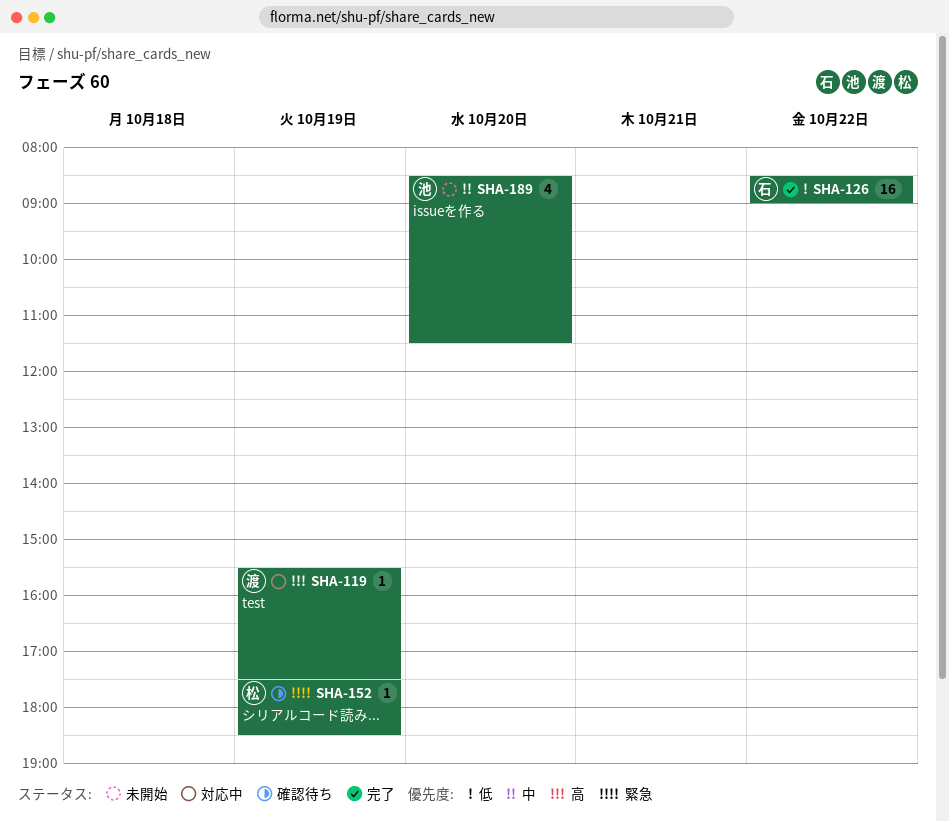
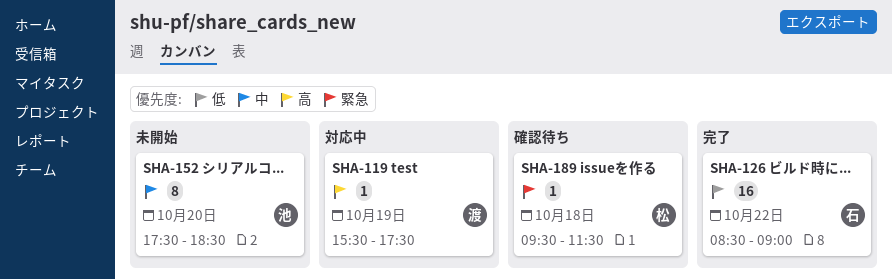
SHA-152, status: 確認待ち -> 未開始
SHA-152, owner: 松 -> 池
SHA-152, priority: 緊急 -> 中
SHA-152, estimate: 1 -> 8
SHA-152, day: Oct 19 -> Oct 20
SHA-189, status: 未開始 -> 確認待ち
SHA-189, owner: 池 -> 松
SHA-189, priority: 中 -> 緊急
SHA-189, estimate: 4 -> 1
SHA-189, day: Oct 20 -> Oct 18
SHA-189, begins: 08:30 -> 09:30

